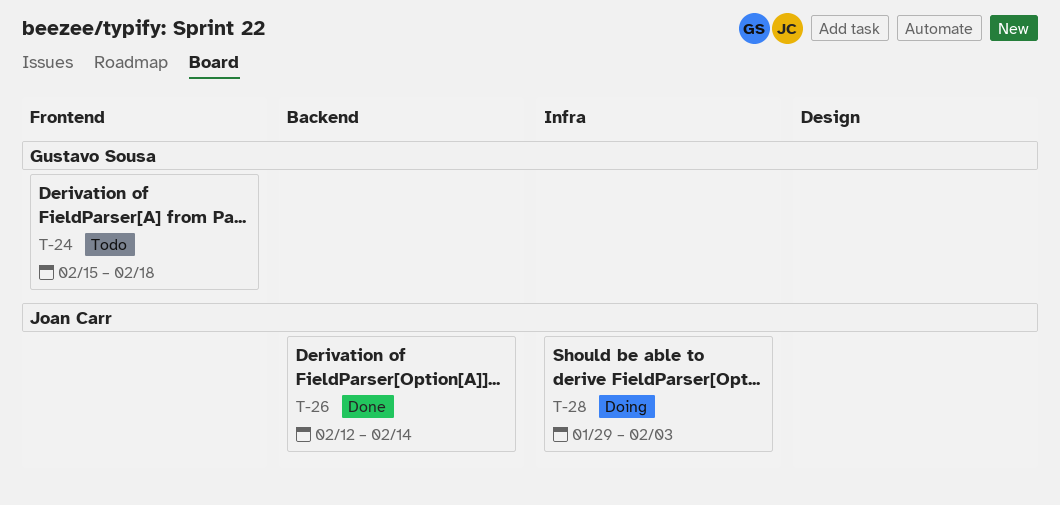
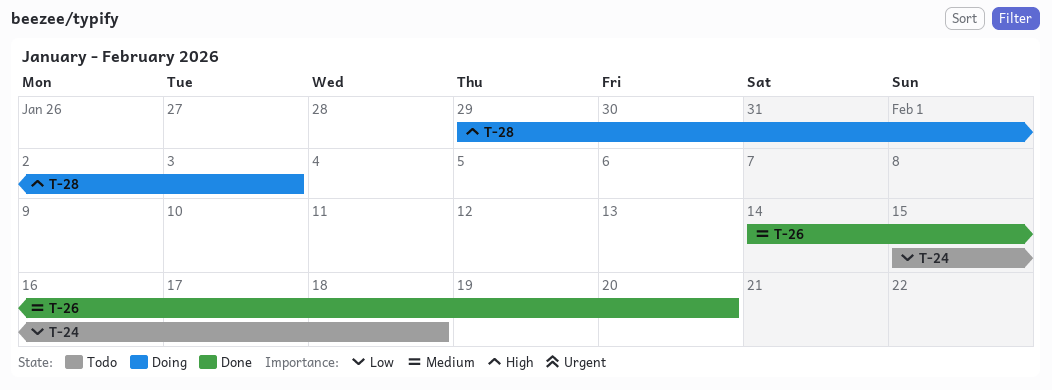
T-26, start: Feb 12 -> Feb 14
T-26, due: Feb 14 -> Feb 20

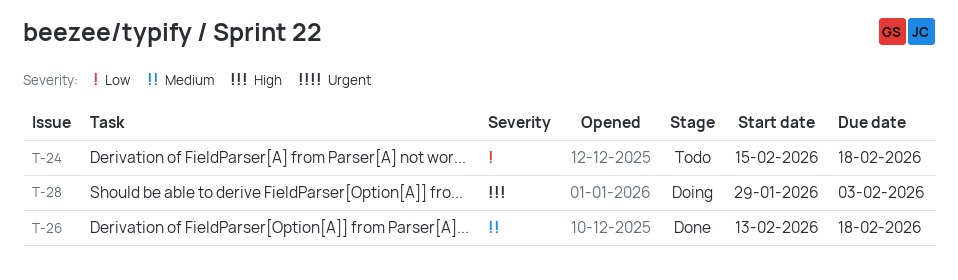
T-26, start: Feb 14 -> Feb 13
T-26, due: Feb 20 -> Feb 18

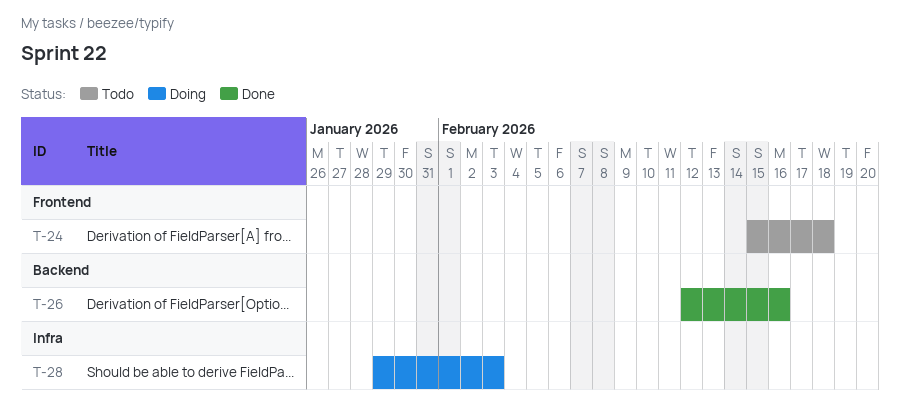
T-26, start: Feb 13 -> Feb 12
T-26, due: Feb 18 -> Feb 16

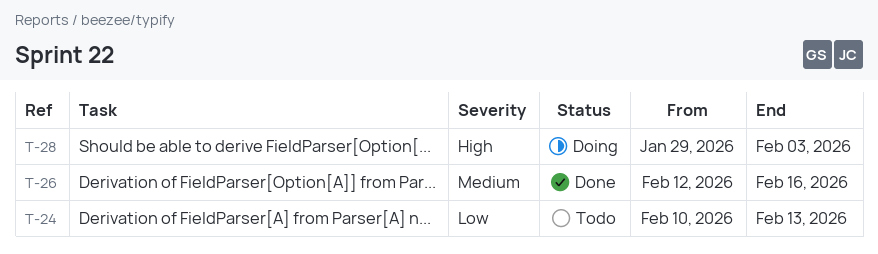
T-24, start: Feb 15 -> Feb 10
T-24, due: Feb 18 -> Feb 13

